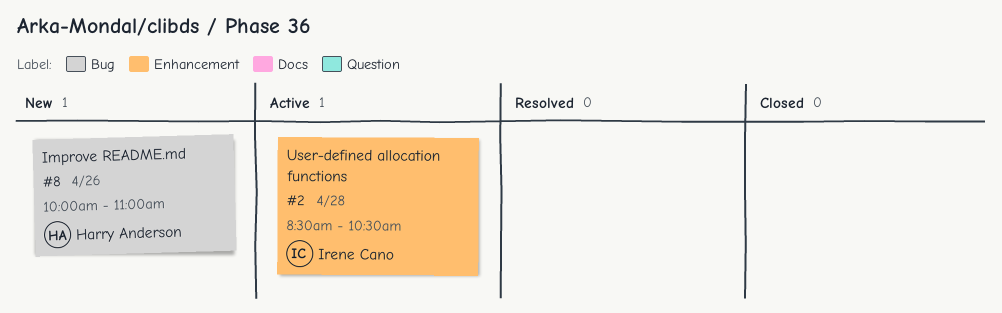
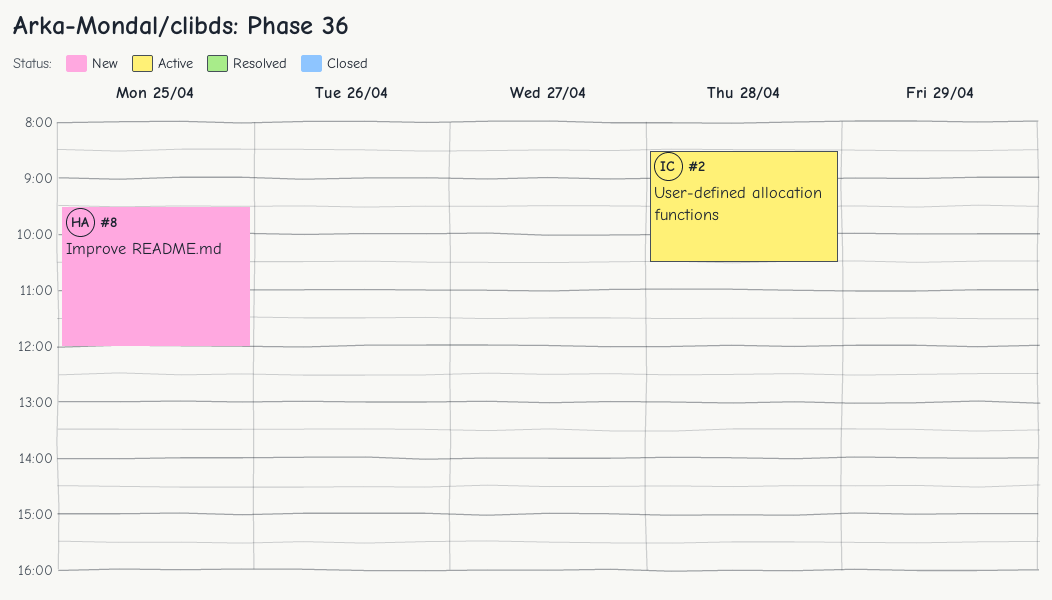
#8, day: Apr 26 -> Apr 25
#8, begins: 10:00 -> 09:30
#8, ends: 11:00 -> 12:00

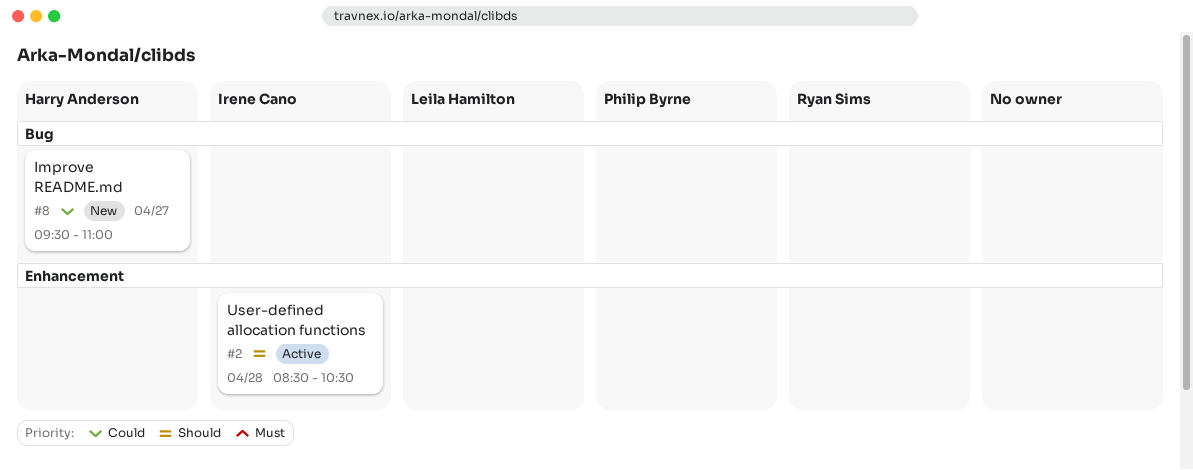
#8, day: Apr 25 -> Apr 27
#8, ends: 12:00 -> 11:00

